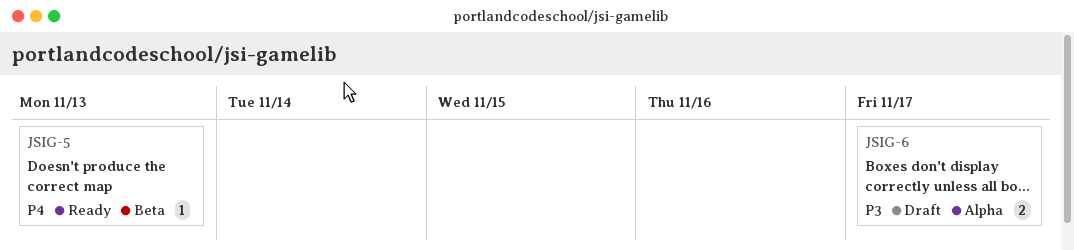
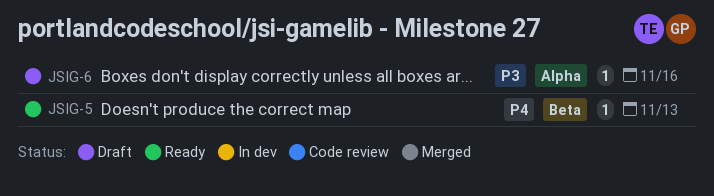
JSIG-6, estimate: 2 -> 1
JSIG-6, due: Nov 17 -> Nov 16

